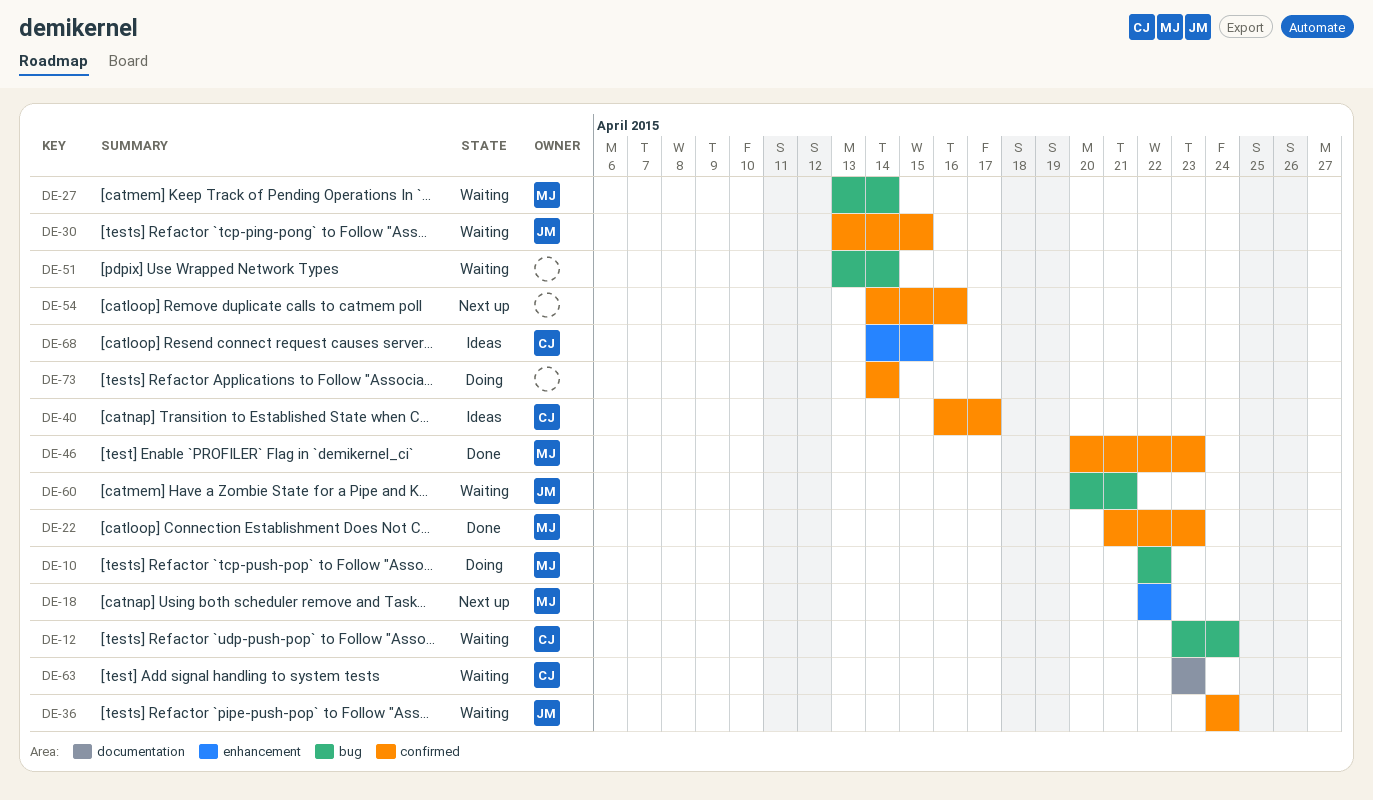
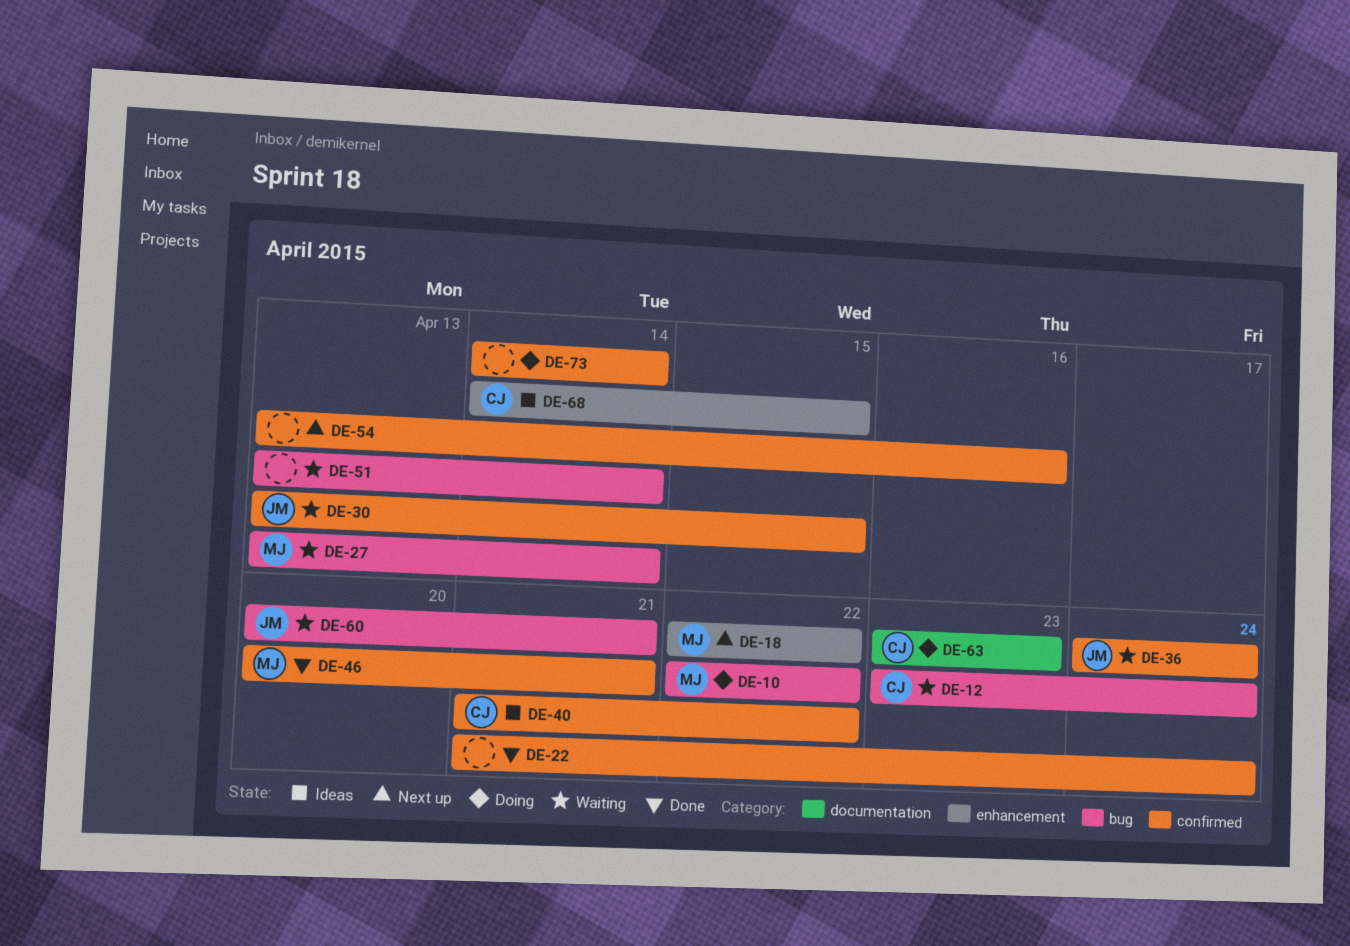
DE-22, owner: MJ -> none
DE-22, due: Apr 23 -> Apr 24
DE-40, start: Apr 16 -> Apr 21
DE-40, due: Apr 17 -> Apr 22
DE-46, due: Apr 23 -> Apr 21
DE-54, start: Apr 14 -> Apr 13
DE-63, status: Waiting -> Doing

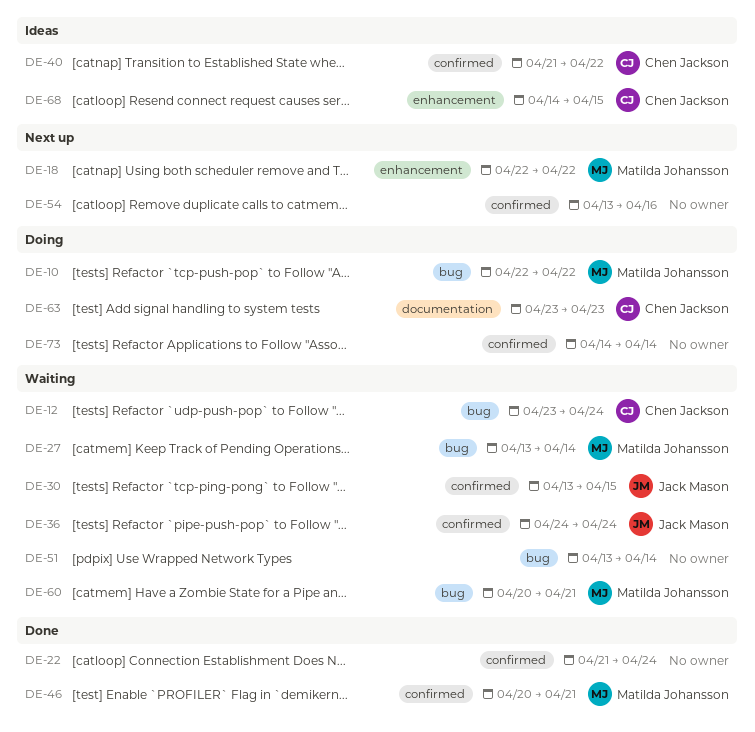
DE-60, owner: Jack Mason -> Matilda Johansson

